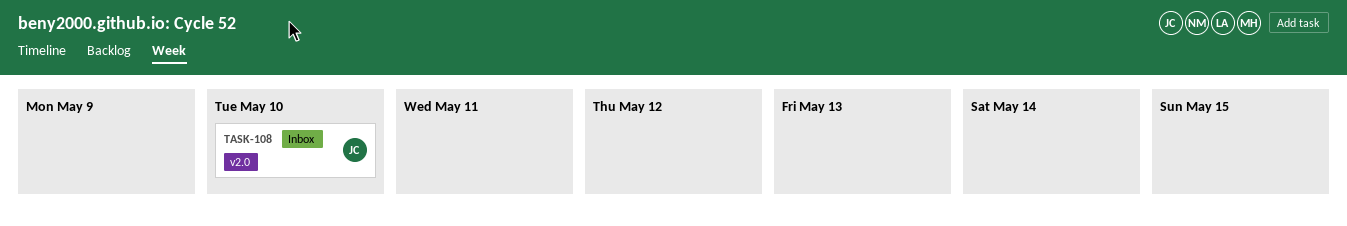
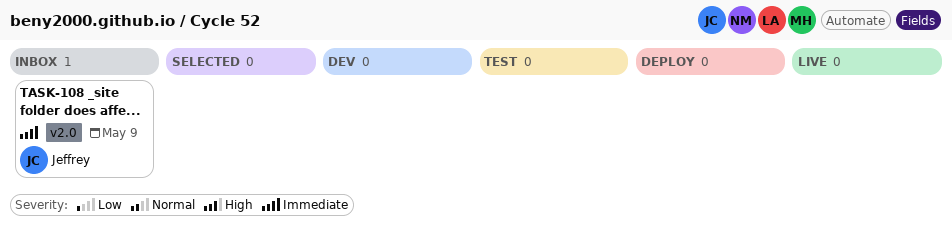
TASK-108, due: May 10 -> May 9

